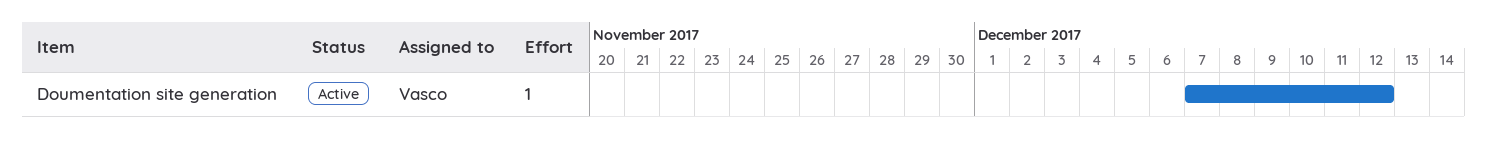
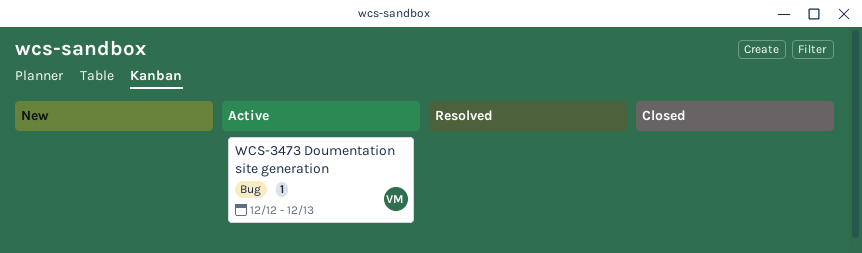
Doumentation site generation, start: Dec 7 -> Dec 12
Doumentation site generation, due: Dec 12 -> Dec 13

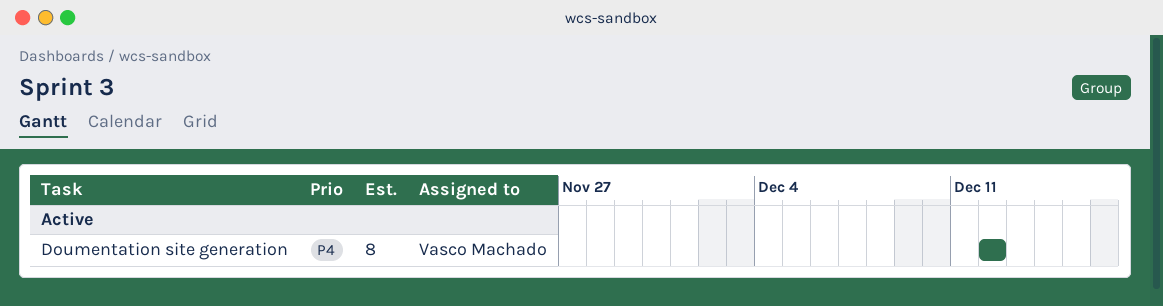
Doumentation site generation, estimate: 1 -> 8
Doumentation site generation, due: Dec 13 -> Dec 12

